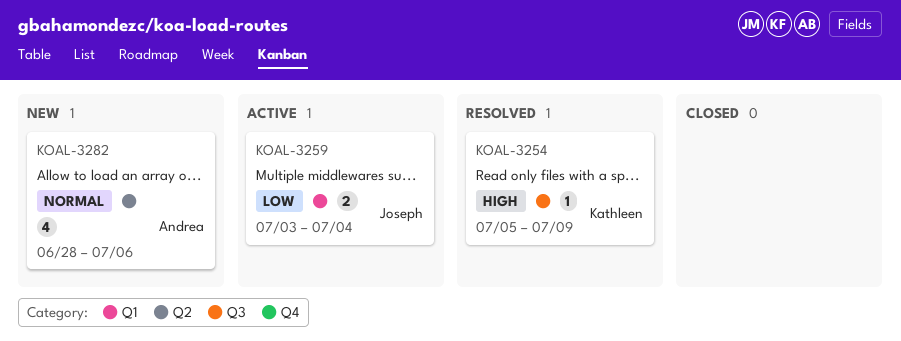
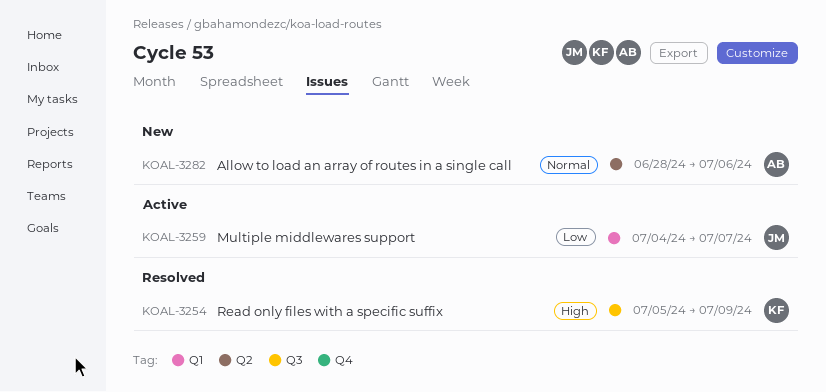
KOAL-3259, start: Jul 3 -> Jul 4
KOAL-3259, due: Jul 4 -> Jul 7

